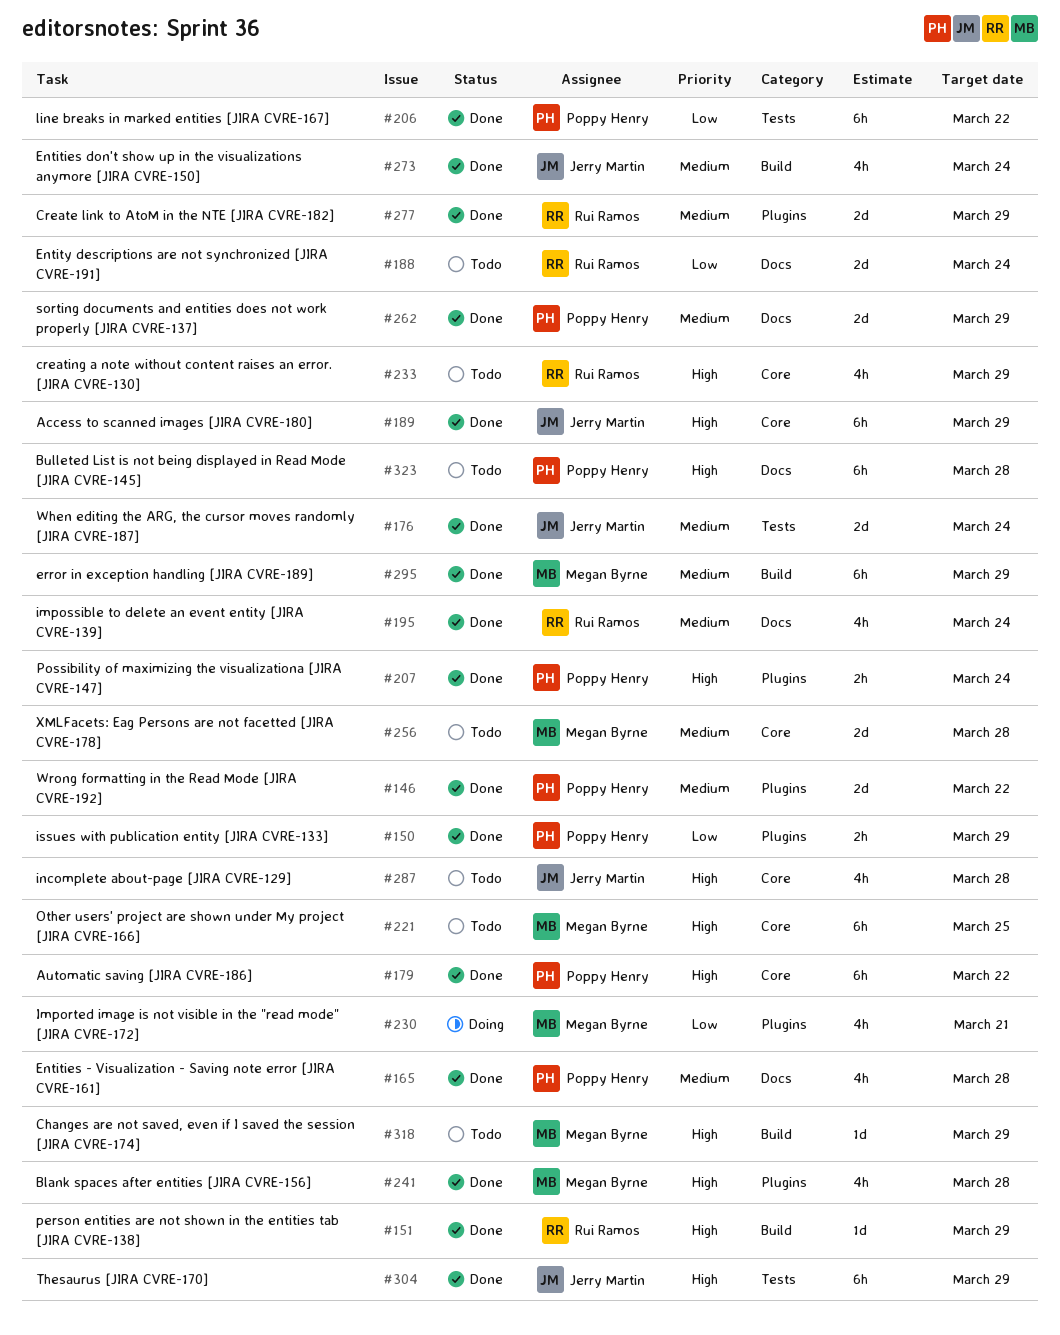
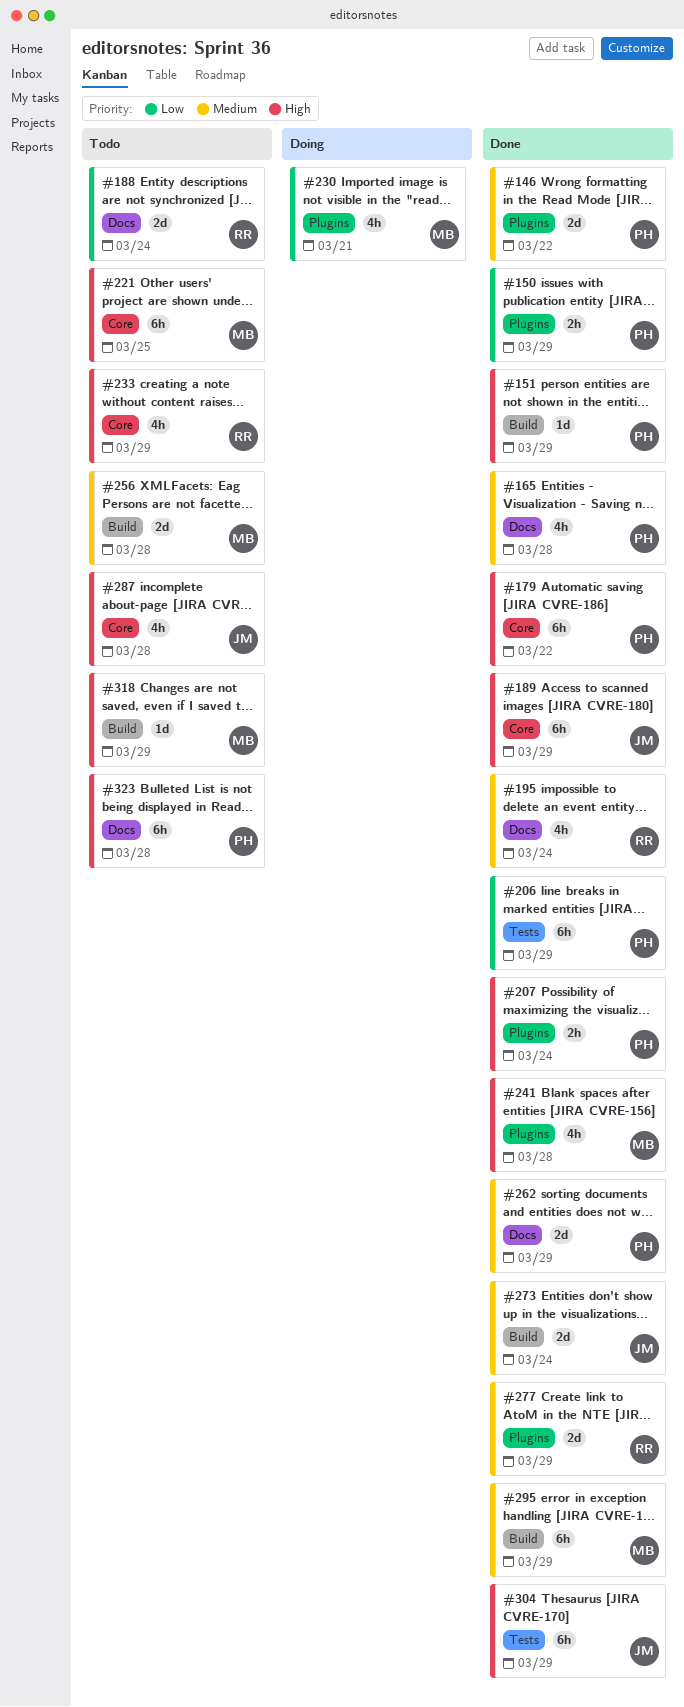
#151, owner: Rui Ramos -> Poppy Henry
#176: present -> none
#206, due: Mar 22 -> Mar 29
#256, label: Core -> Build
#273, estimate: 4h -> 2d

